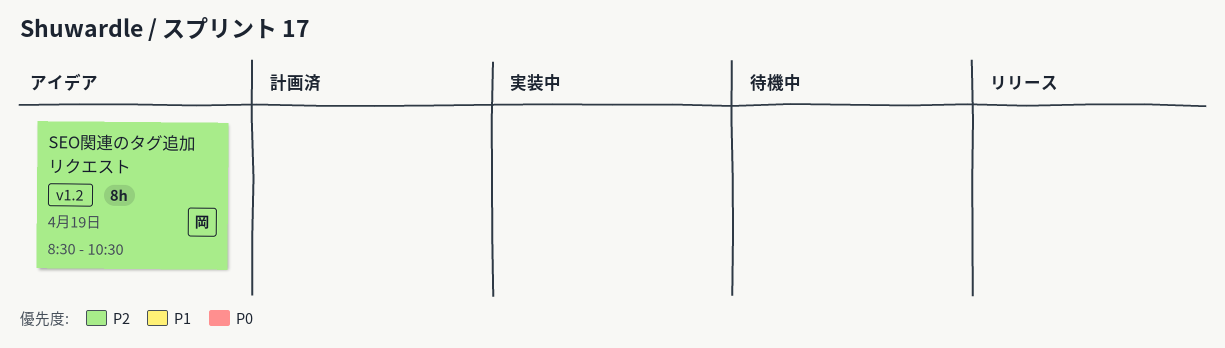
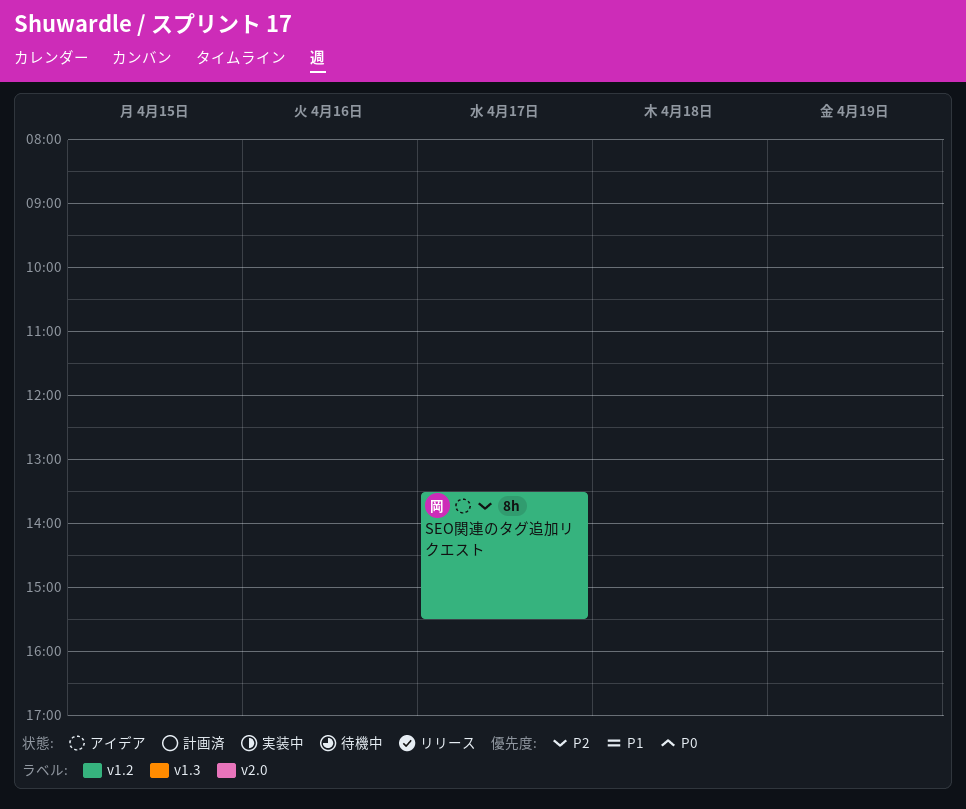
SEO関連のタグ追加リクエスト, day: Apr 19 -> Apr 17
SEO関連のタグ追加リクエスト, begins: 08:30 -> 13:30
SEO関連のタグ追加リクエスト, ends: 10:30 -> 15:30

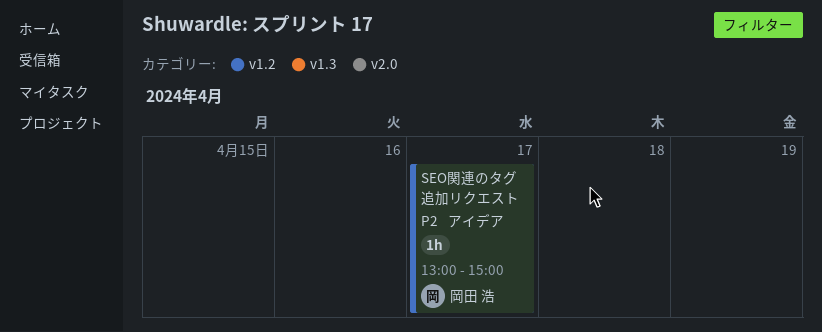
SEO関連のタグ追加リクエスト, estimate: 8h -> 1h
SEO関連のタグ追加リクエスト, begins: 13:30 -> 13:00
SEO関連のタグ追加リクエスト, ends: 15:30 -> 15:00

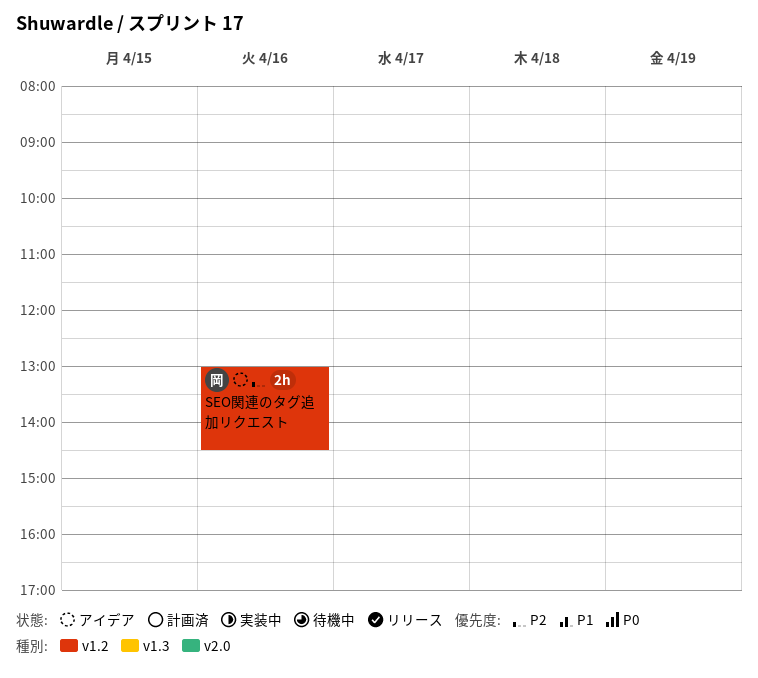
SEO関連のタグ追加リクエスト, estimate: 1h -> 2h
SEO関連のタグ追加リクエスト, day: Apr 17 -> Apr 16
SEO関連のタグ追加リクエスト, ends: 15:00 -> 14:30

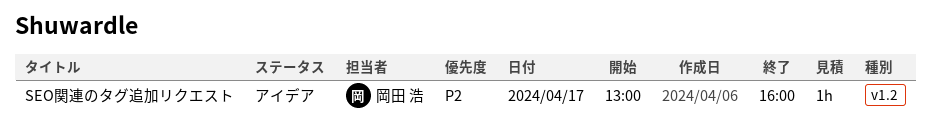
SEO関連のタグ追加リクエスト, estimate: 2h -> 1h
SEO関連のタグ追加リクエスト, day: Apr 16 -> Apr 17
SEO関連のタグ追加リクエスト, ends: 14:30 -> 16:00

